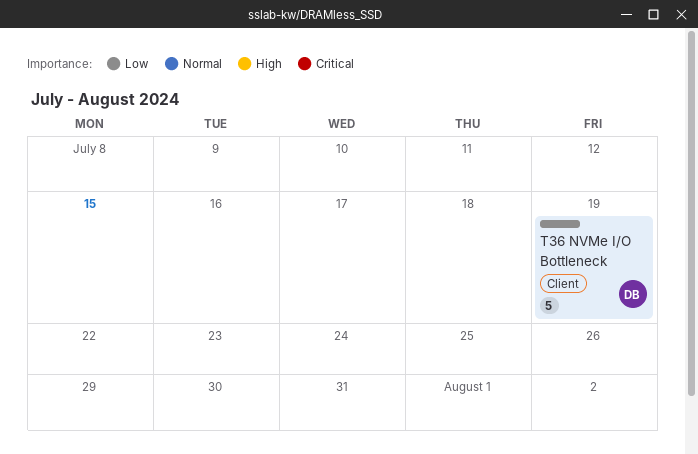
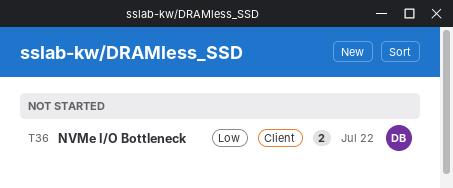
T36, estimate: 5 -> 2
T36, due: Jul 19 -> Jul 22

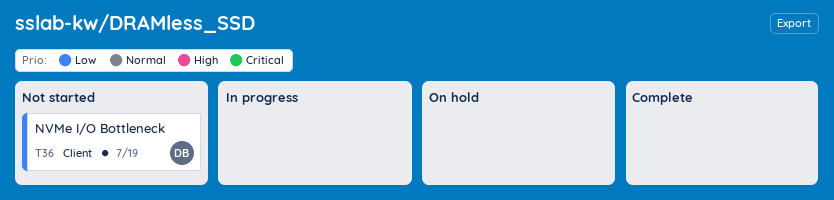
T36, estimate: 2 -> 1
T36, due: Jul 22 -> Jul 19

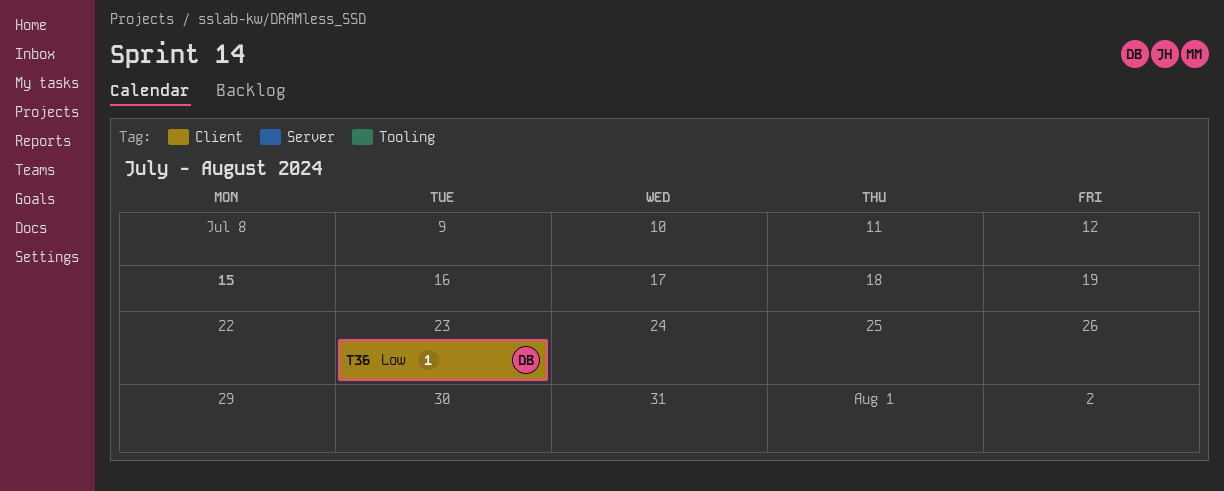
T36, due: Jul 19 -> Jul 23

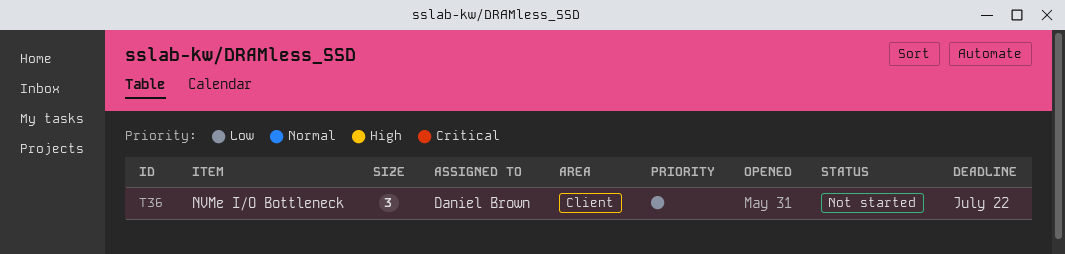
T36, estimate: 1 -> 3
T36, due: Jul 23 -> Jul 22

